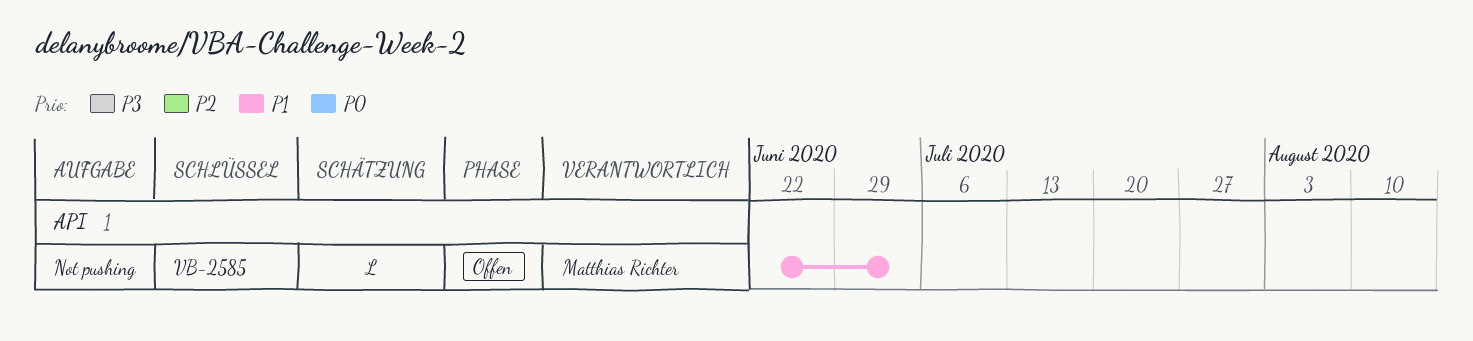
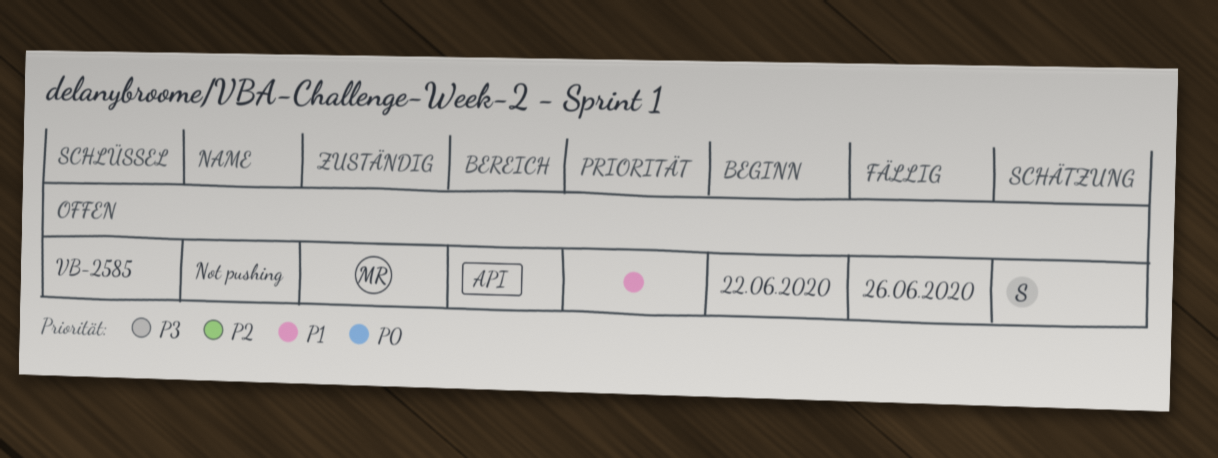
VB-2585, estimate: L -> S
VB-2585, due: Jul 3 -> Jun 26

